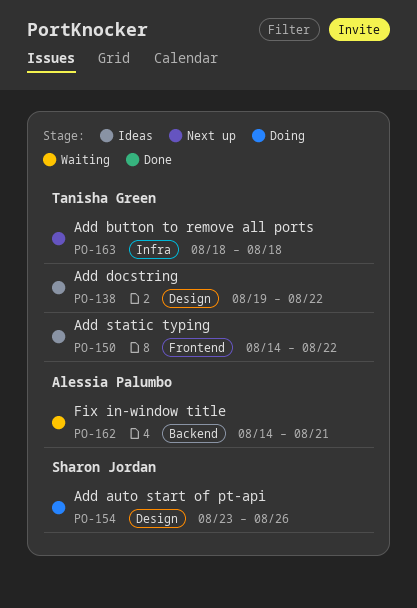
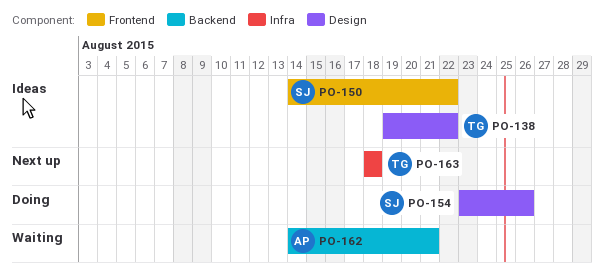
PO-150, owner: Tanisha Green -> Sharon Jordan

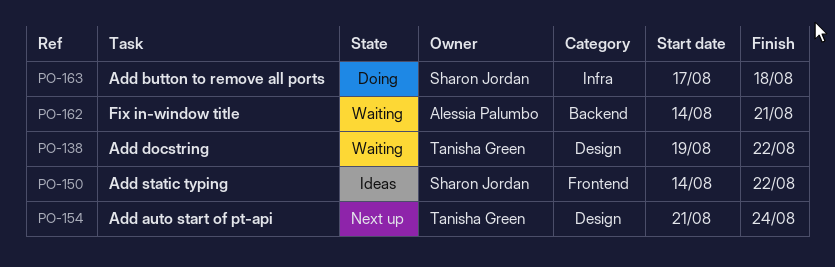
PO-138, status: Ideas -> Waiting
PO-154, status: Doing -> Next up
PO-154, owner: Sharon Jordan -> Tanisha Green
PO-154, start: Aug 23 -> Aug 21
PO-154, due: Aug 26 -> Aug 24
PO-163, status: Next up -> Doing
PO-163, owner: Tanisha Green -> Sharon Jordan
PO-163, start: Aug 18 -> Aug 17

